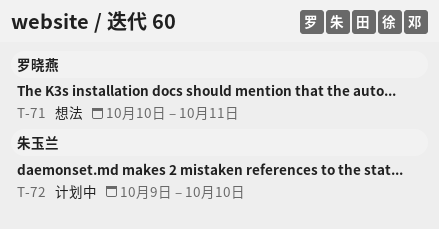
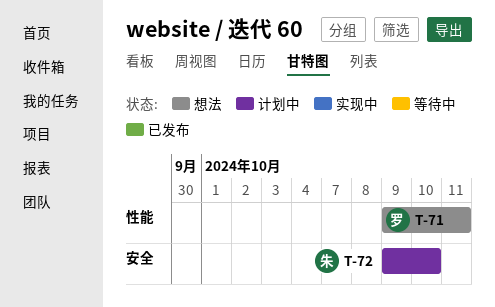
T-71, start: Oct 10 -> Oct 9

